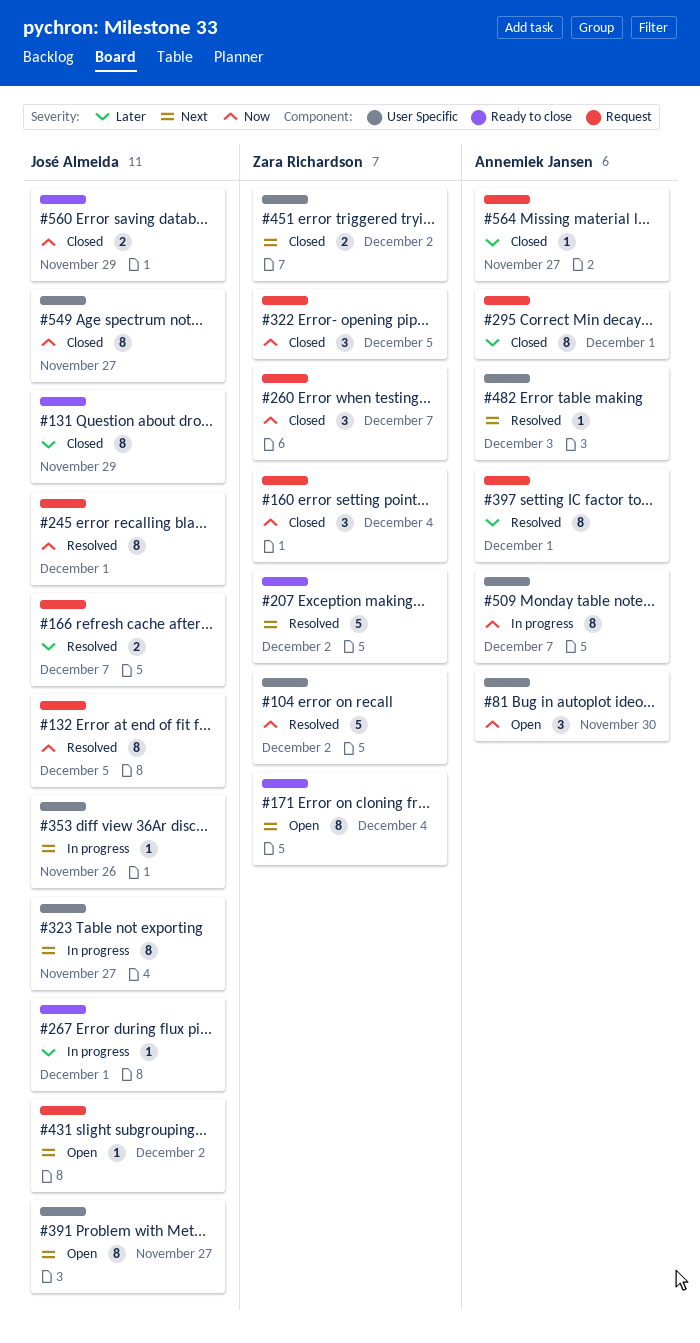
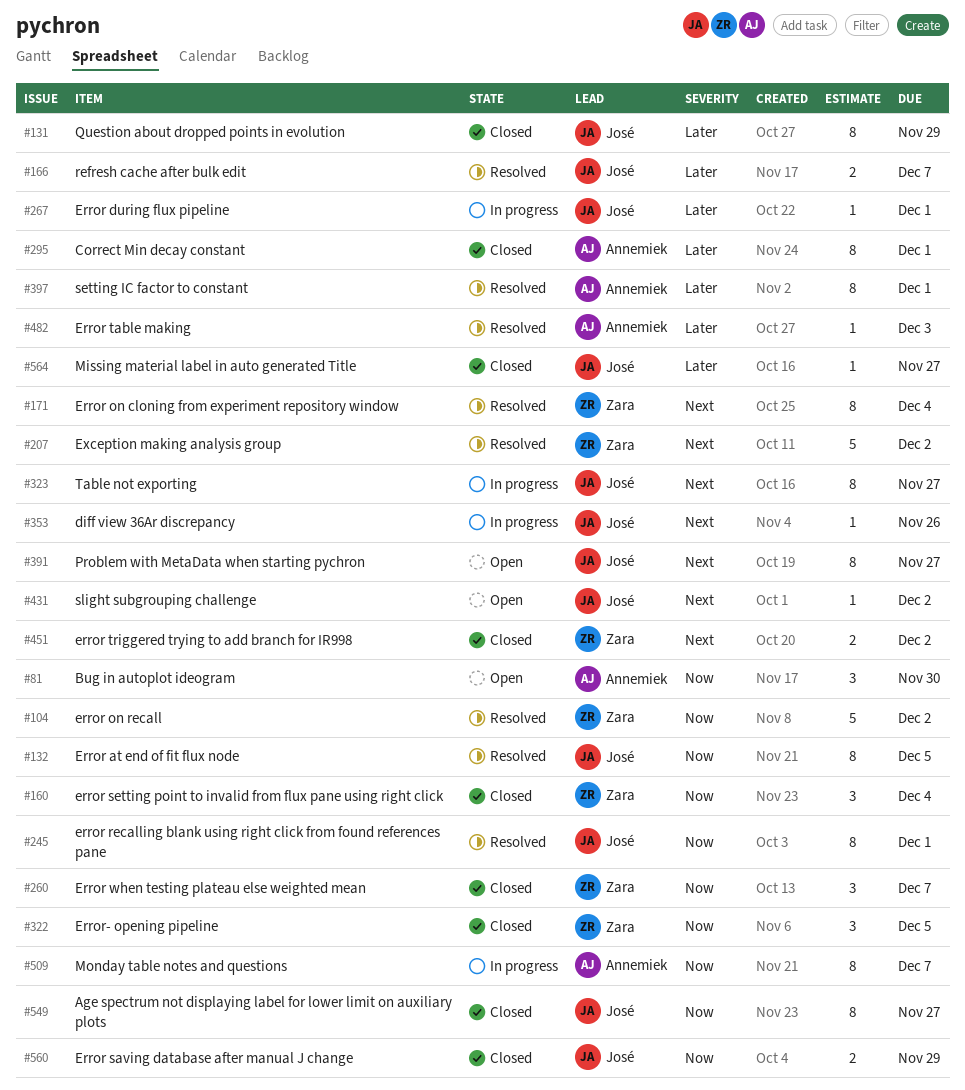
#171, status: Open -> Resolved
#482, priority: Next -> Later
#564, owner: Annemiek Jansen -> José Almeida

